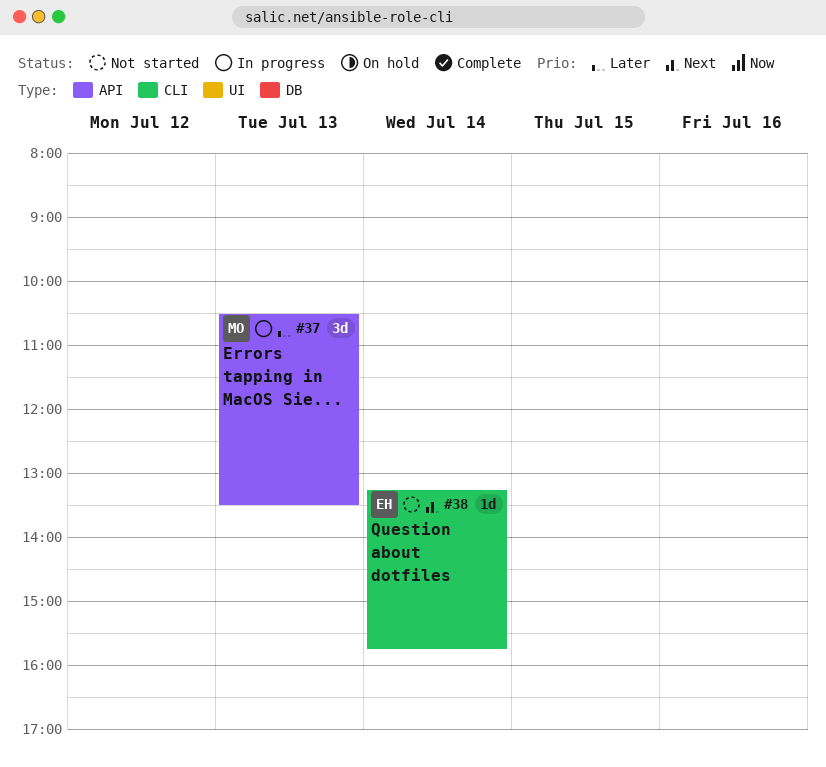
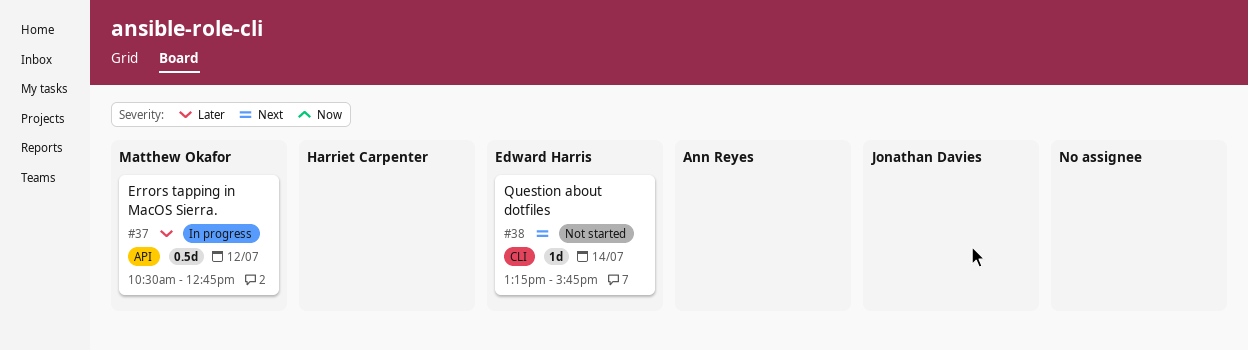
#37, estimate: 3d -> 0.5d
#37, day: Jul 13 -> Jul 12
#37, ends: 13:30 -> 12:45

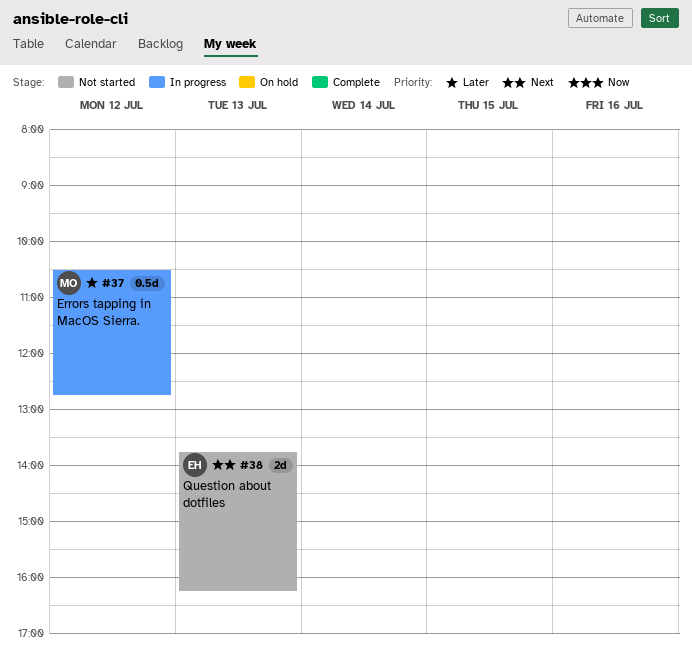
#38, estimate: 1d -> 2d
#38, day: Jul 14 -> Jul 13
#38, begins: 13:15 -> 13:45
#38, ends: 15:45 -> 16:15

